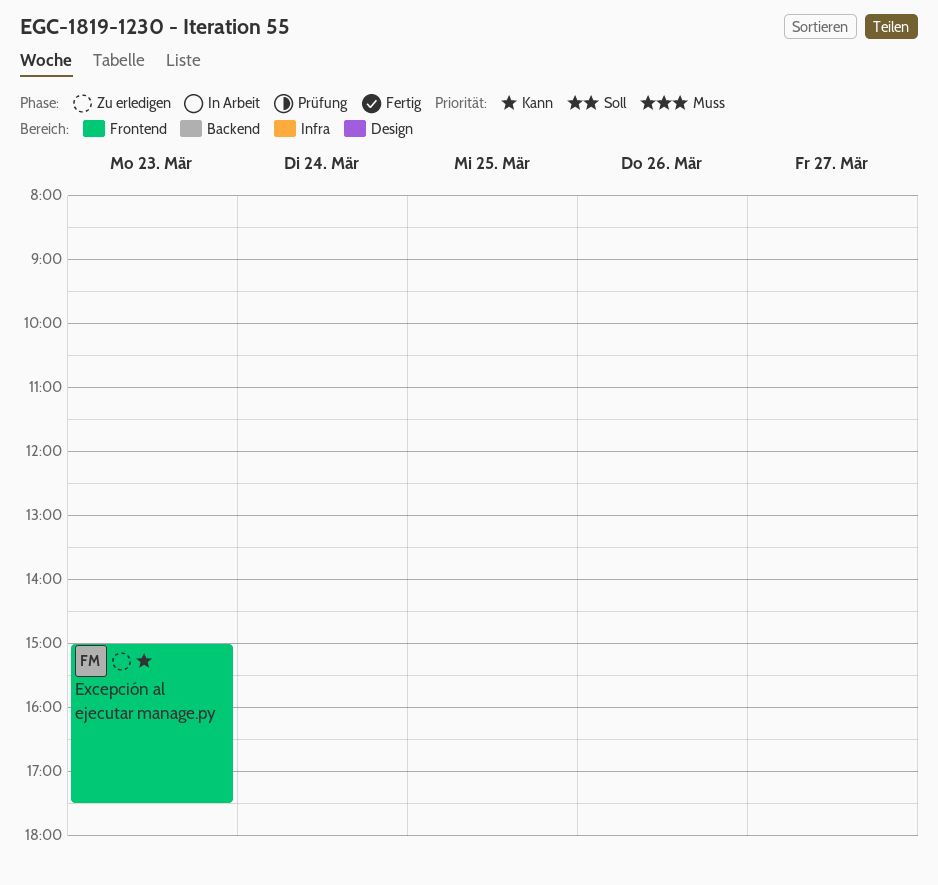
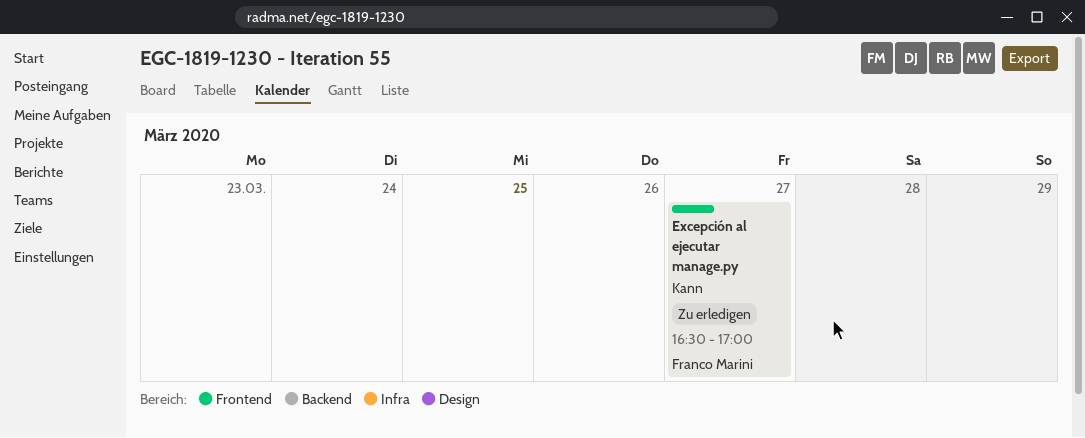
Excepción al ejecutar manage.py, day: Mar 23 -> Mar 27
Excepción al ejecutar manage.py, begins: 15:00 -> 16:30
Excepción al ejecutar manage.py, ends: 17:30 -> 17:00

